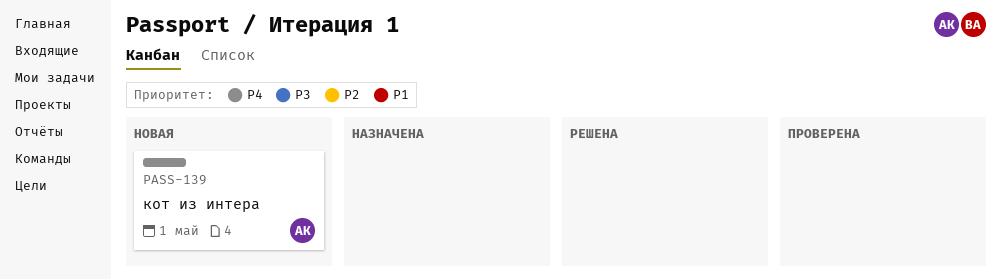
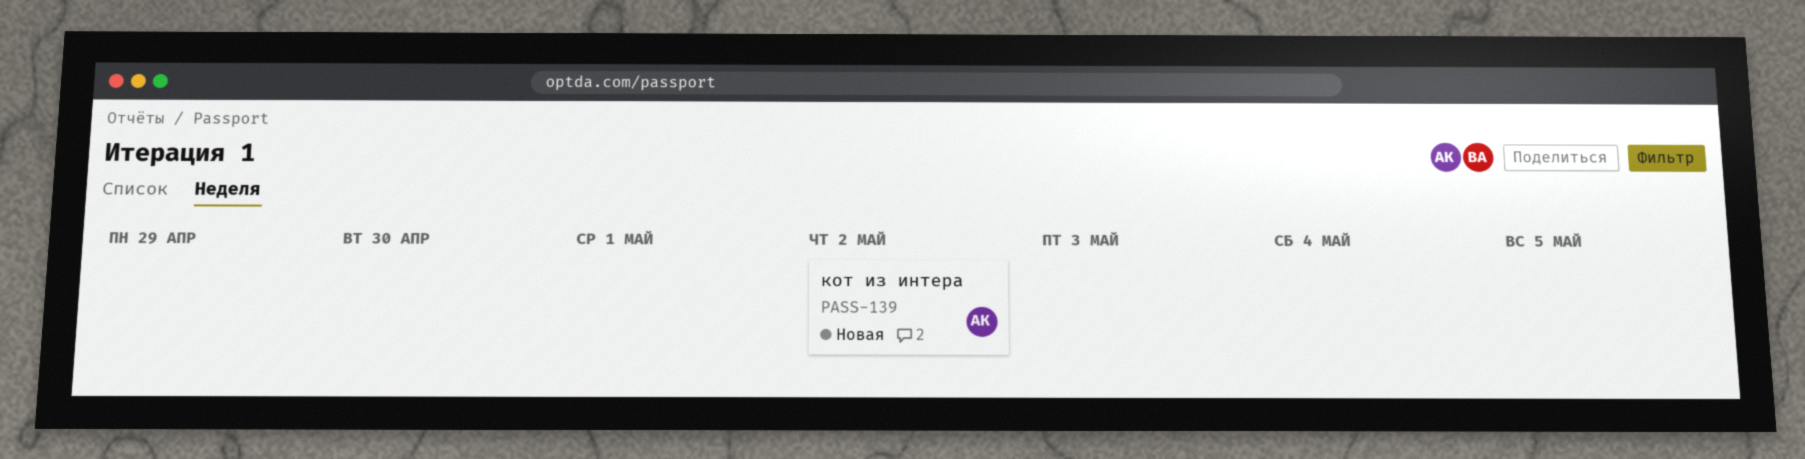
PASS-139, due: May 1 -> May 2

